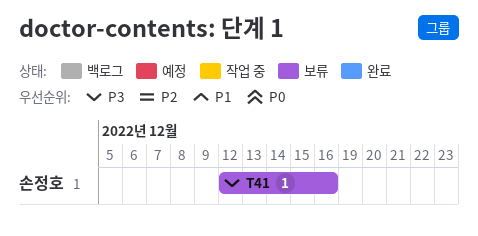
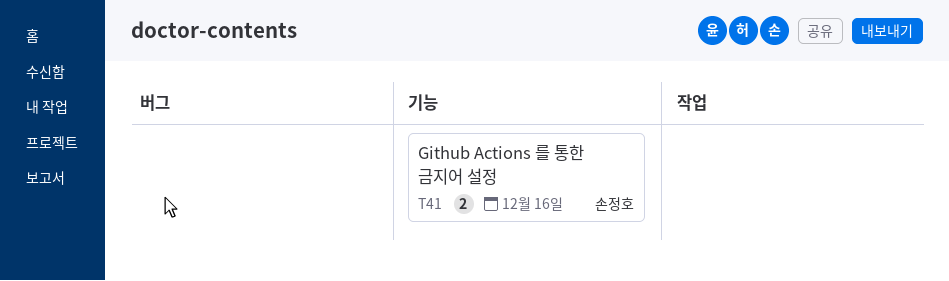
T41, estimate: 1 -> 2

